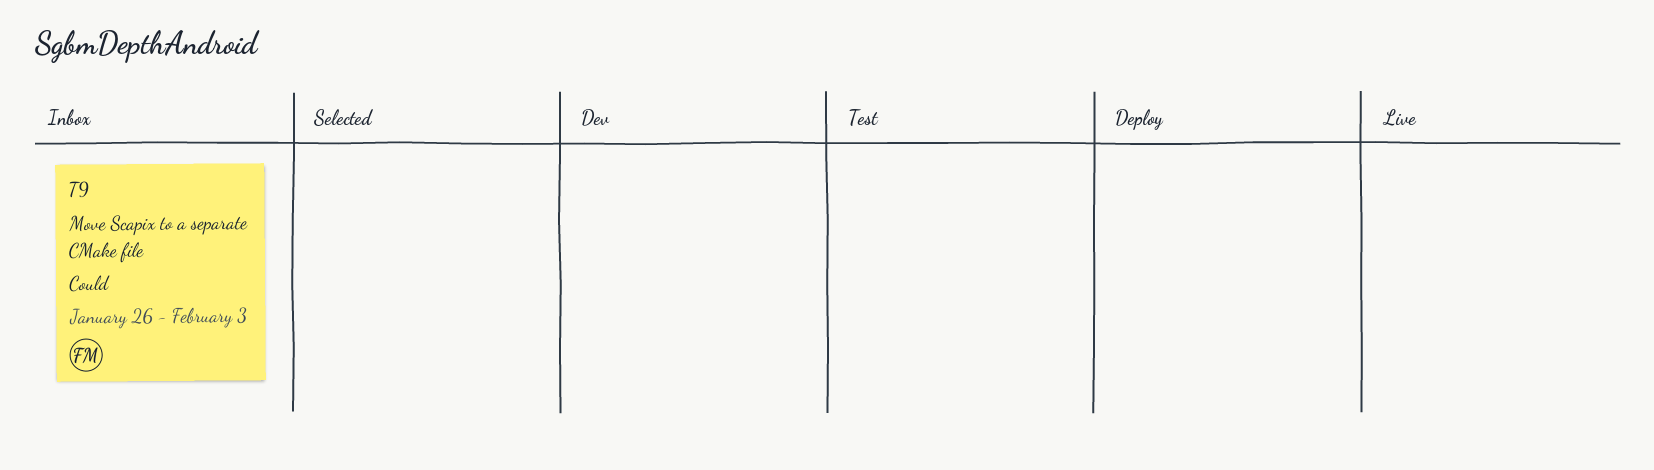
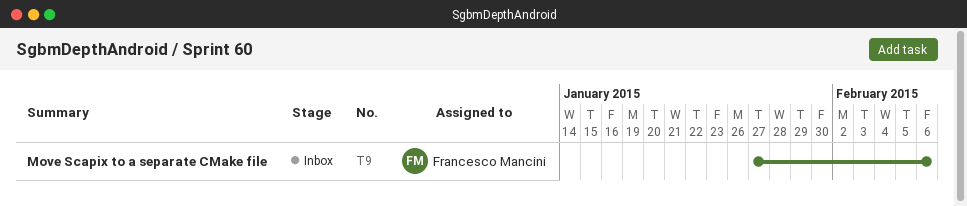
T9, start: Jan 26 -> Jan 27
T9, due: Feb 3 -> Feb 6

